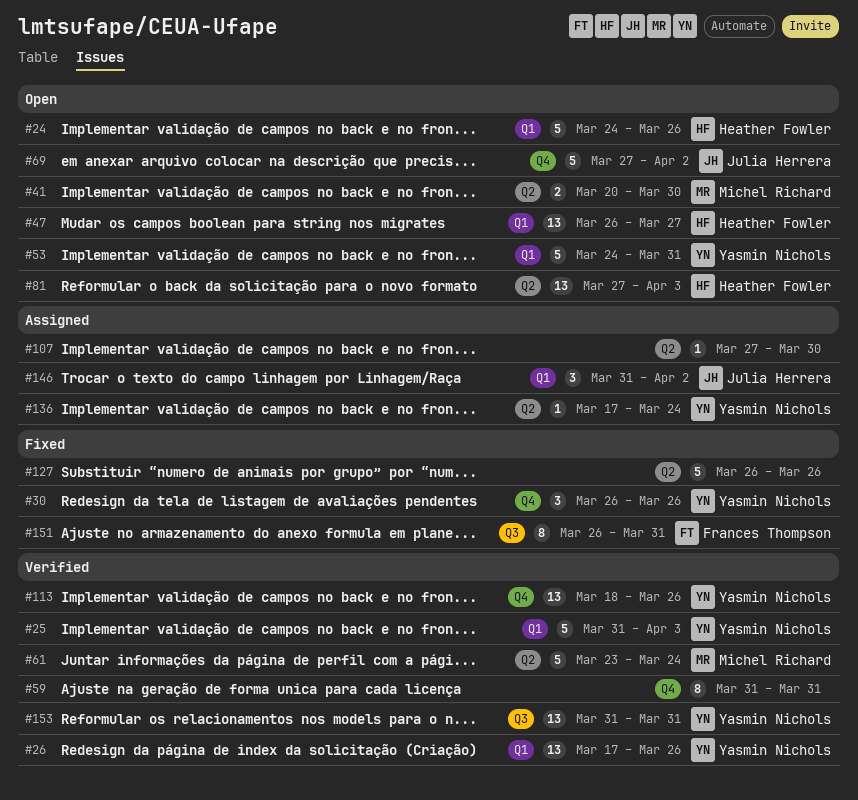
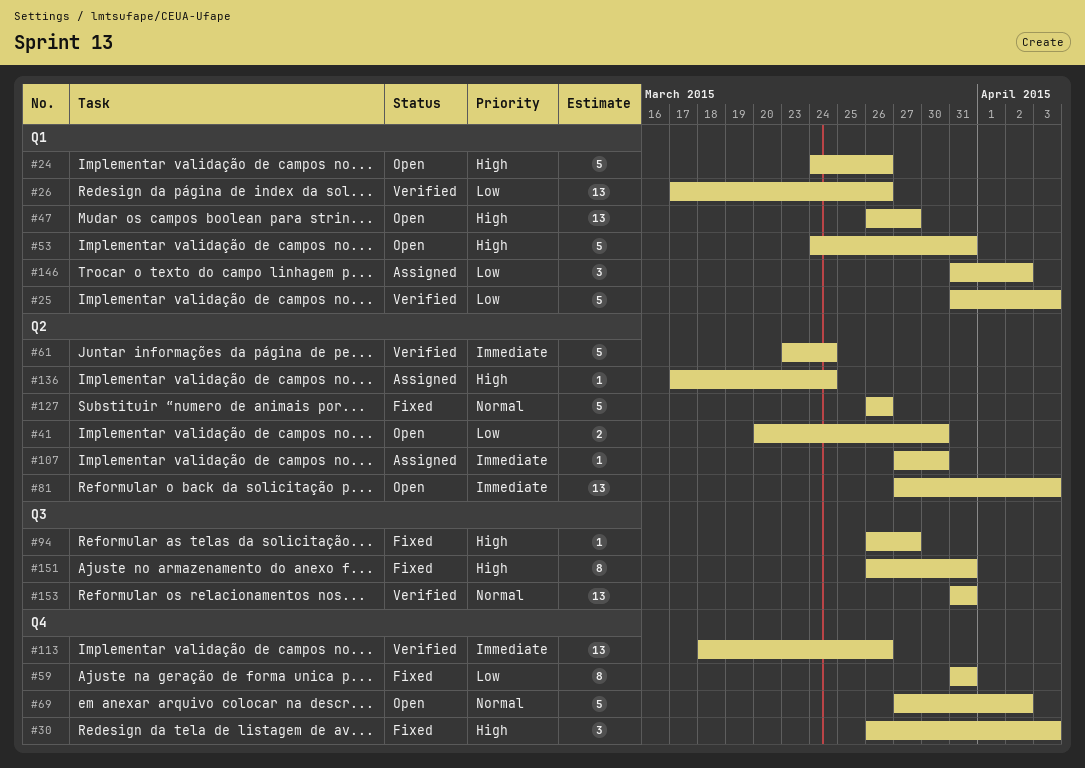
#30, due: Mar 26 -> Apr 3
#59, status: Verified -> Fixed
#94: none -> present

